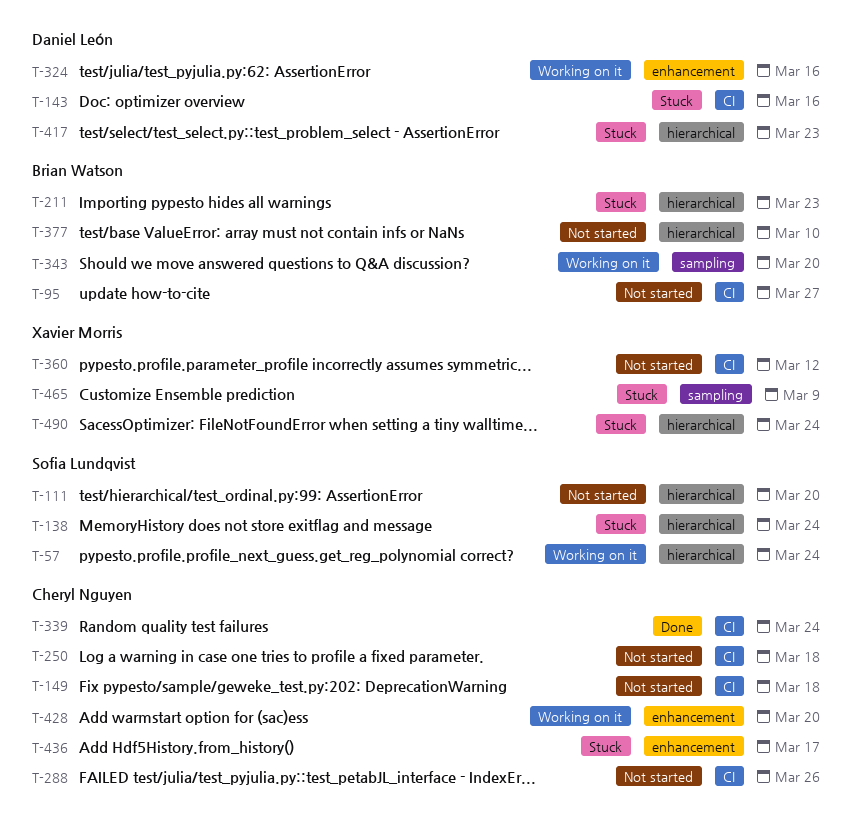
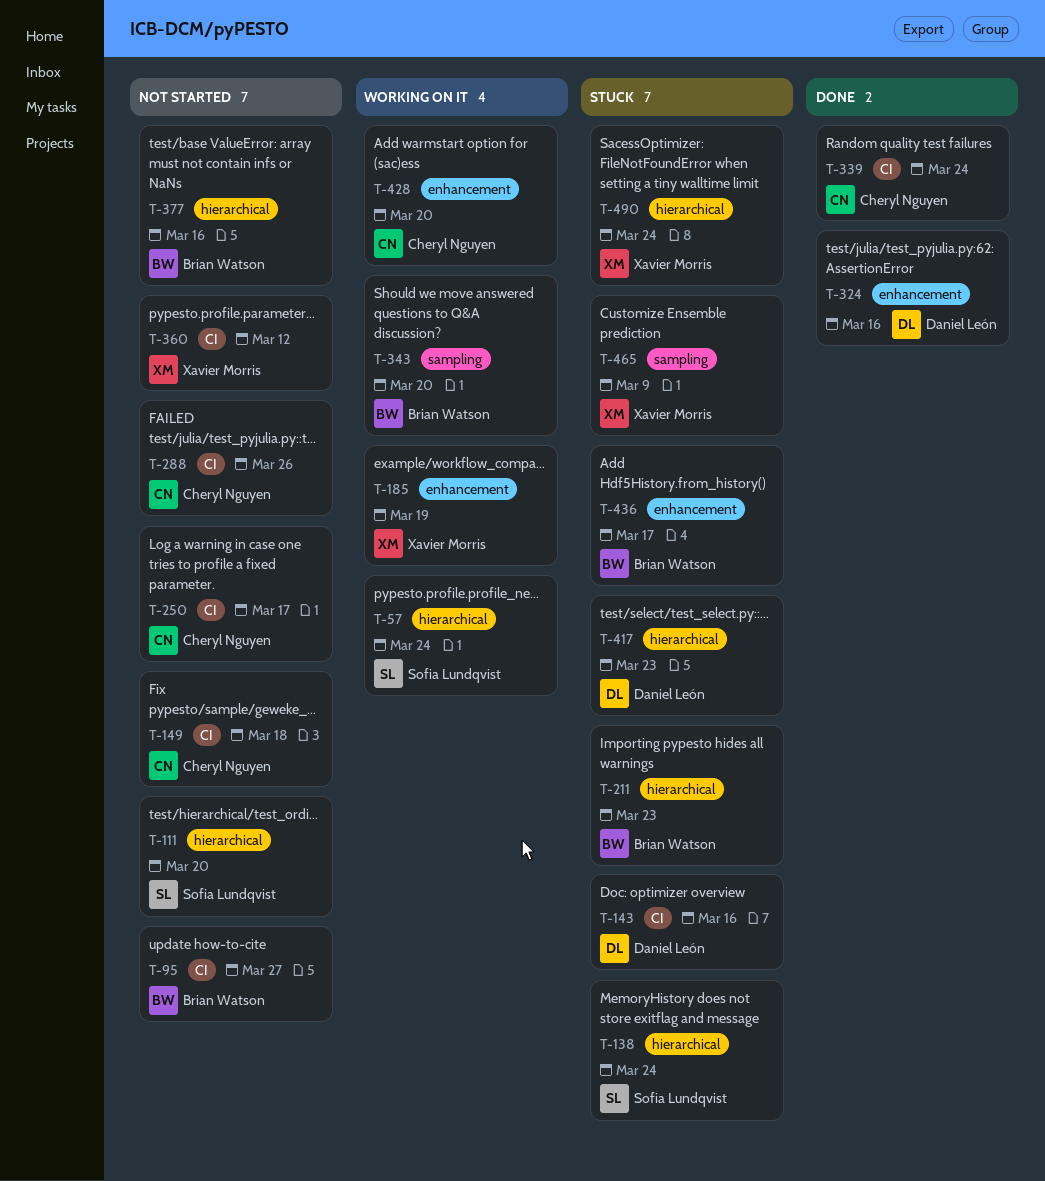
T-185: none -> present
T-250, due: Mar 18 -> Mar 17
T-324, status: Working on it -> Done
T-377, due: Mar 10 -> Mar 16
T-436, owner: Cheryl Nguyen -> Brian Watson

